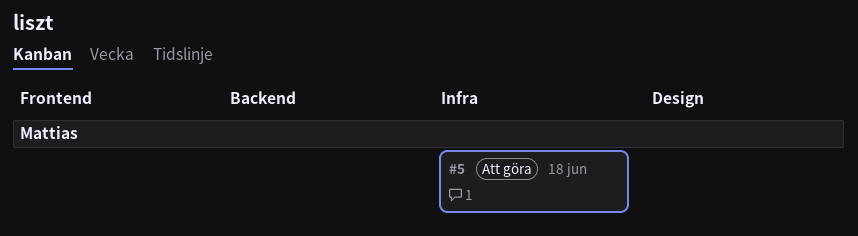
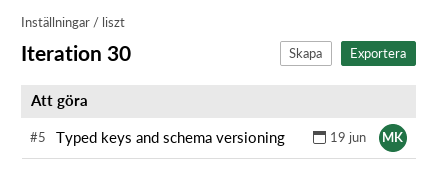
#5, due: Jun 18 -> Jun 19

